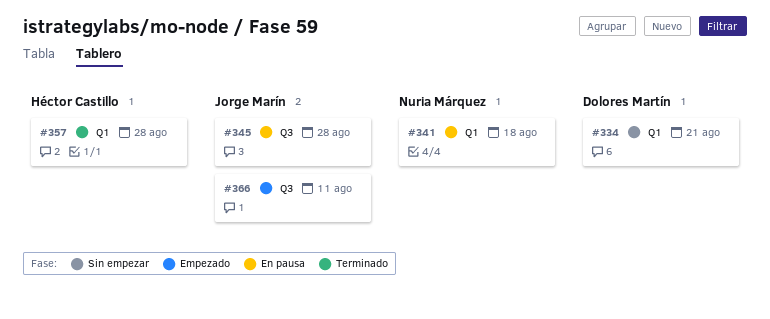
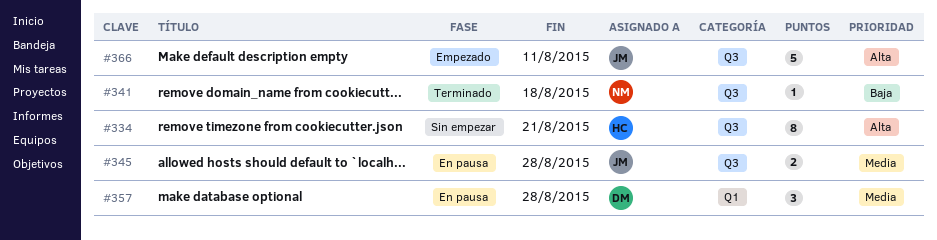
#334, owner: Dolores Martín -> Héctor Castillo
#334, label: Q1 -> Q3
#341, status: En pausa -> Terminado
#341, label: Q1 -> Q3
#357, status: Terminado -> En pausa
#357, owner: Héctor Castillo -> Dolores Martín

